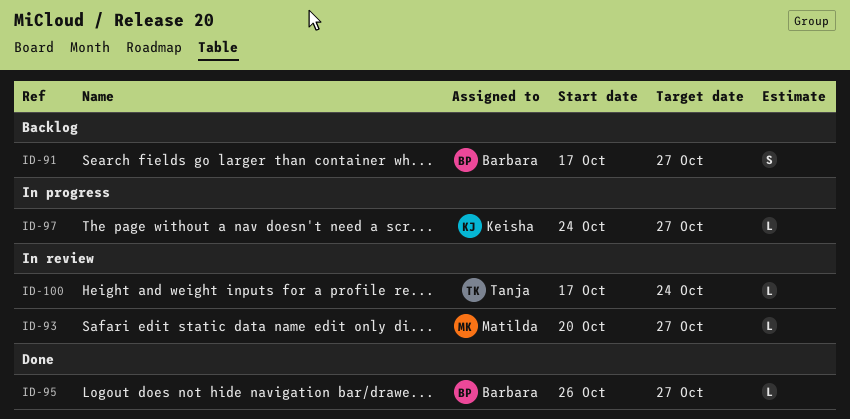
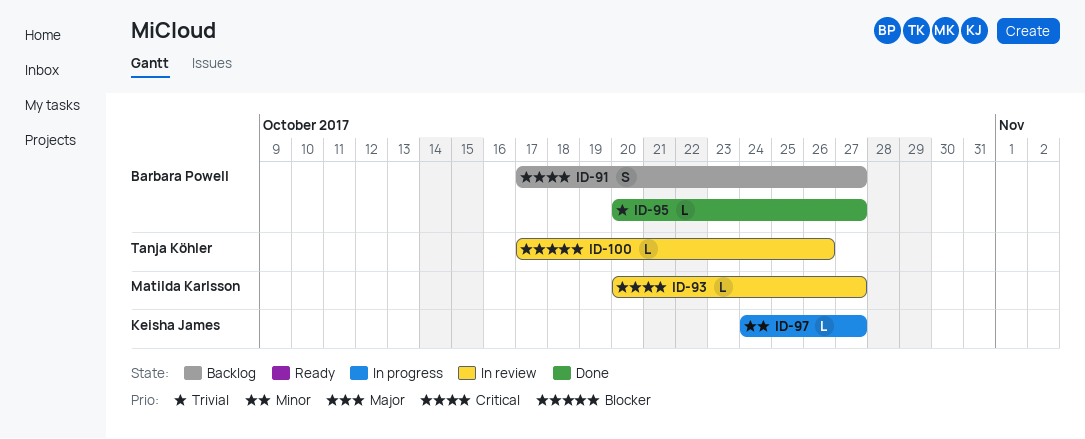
ID-95, start: Oct 26 -> Oct 20
ID-100, due: Oct 24 -> Oct 26

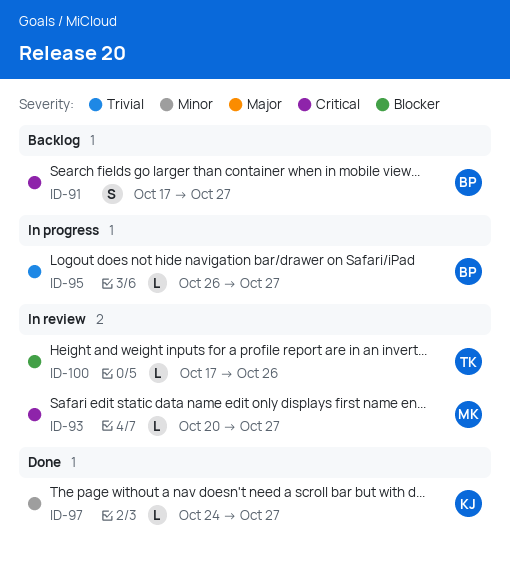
ID-95, status: Done -> In progress
ID-95, start: Oct 20 -> Oct 26
ID-97, status: In progress -> Done

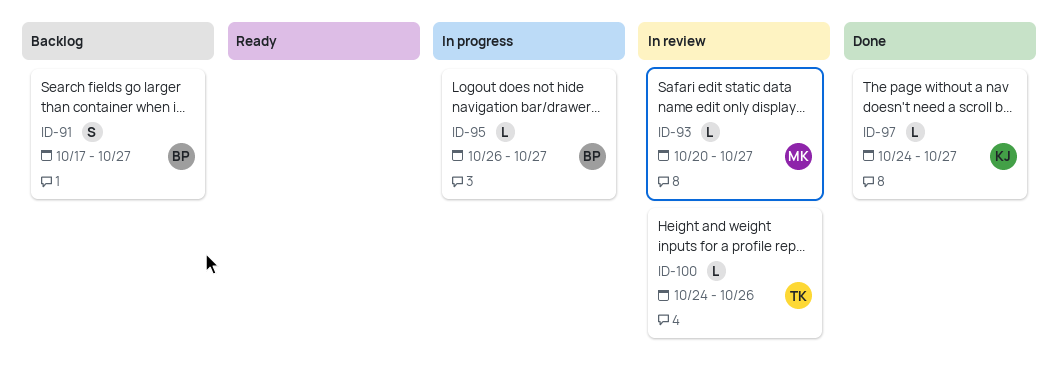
ID-100, start: Oct 17 -> Oct 24

